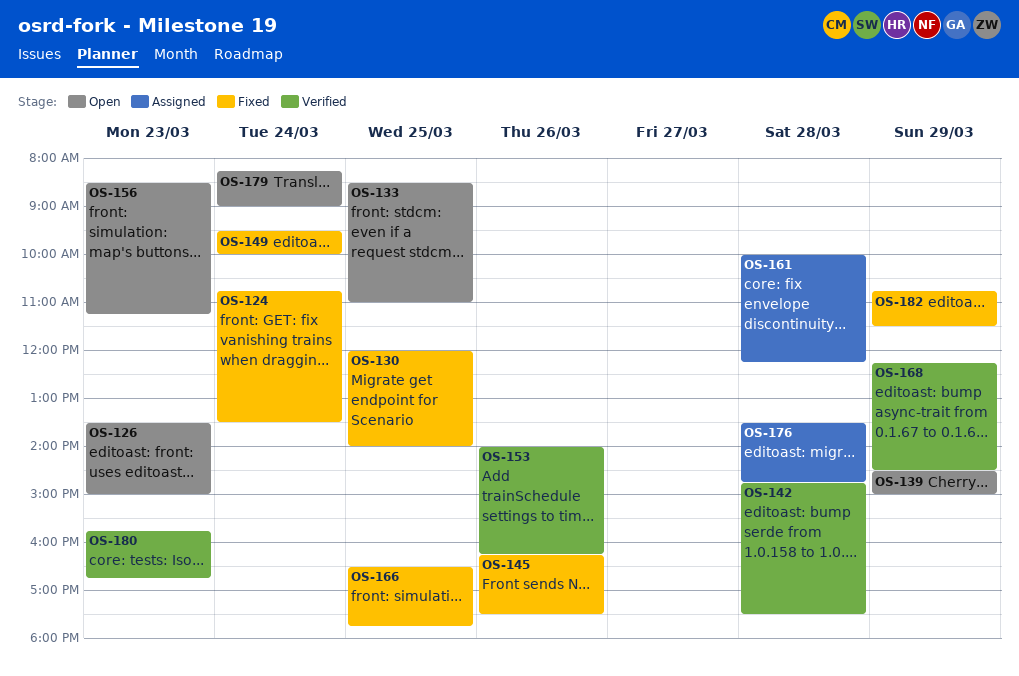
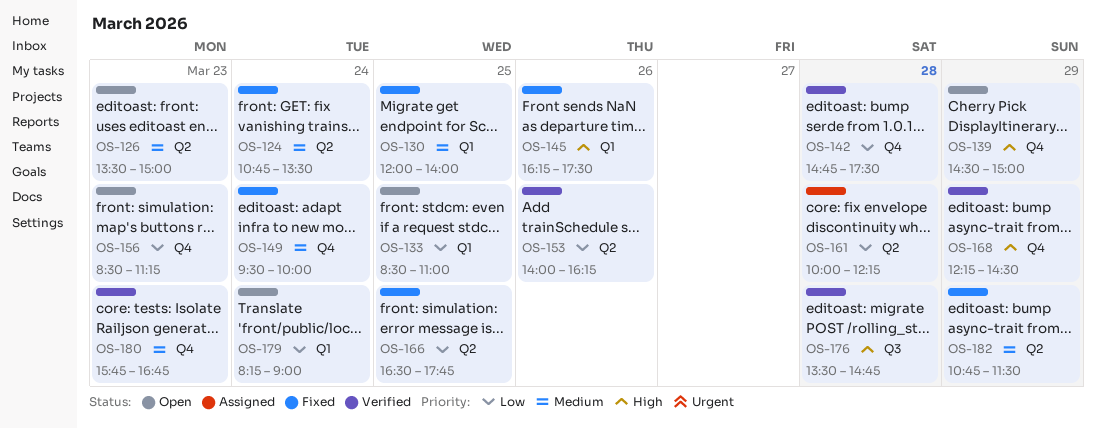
OS-176, status: Assigned -> Verified

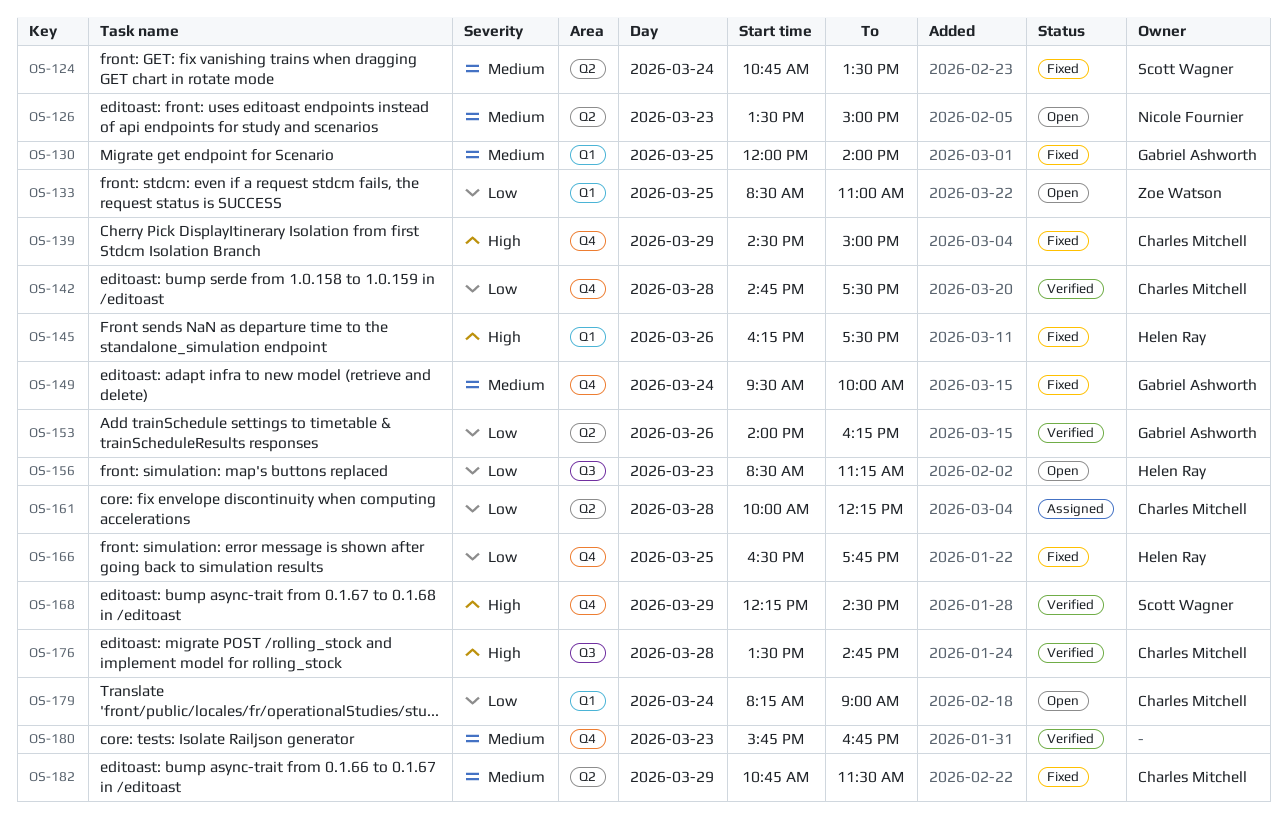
OS-139, status: Open -> Fixed
OS-156, label: Q4 -> Q3
OS-166, label: Q2 -> Q4

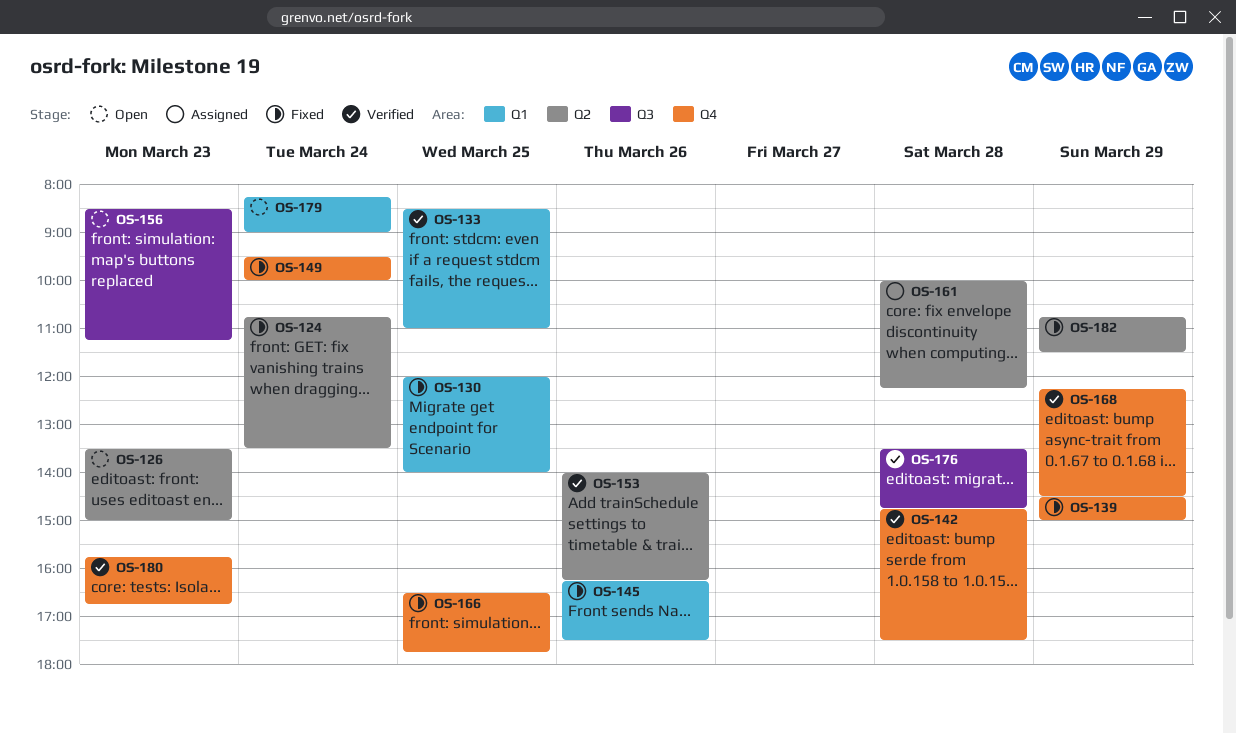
OS-133, status: Open -> Verified

